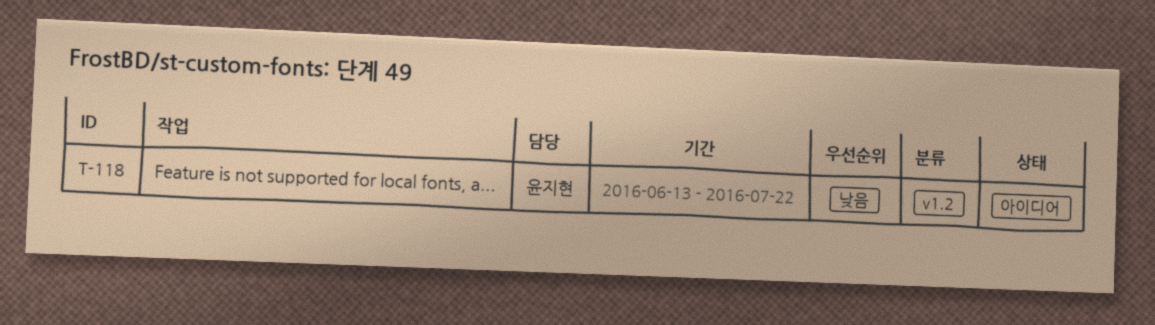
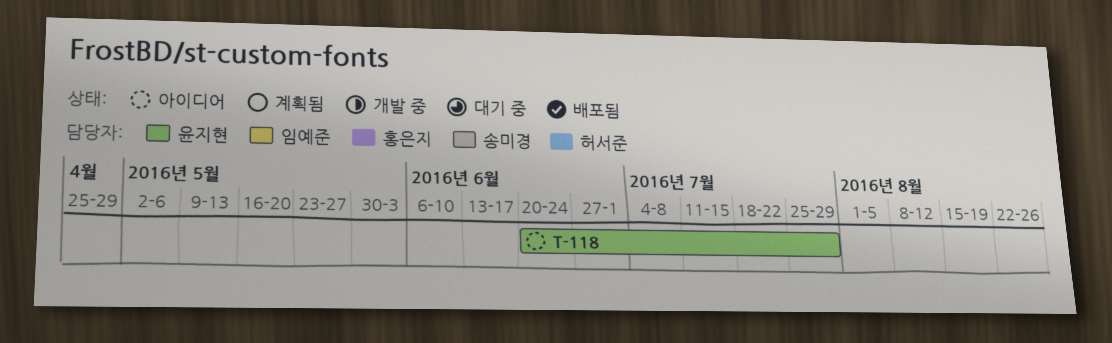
T-118, start: Jun 13 -> Jun 20
T-118, due: Jul 22 -> Jul 29

